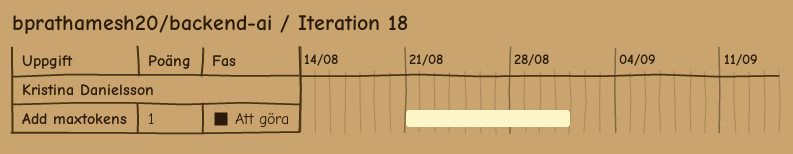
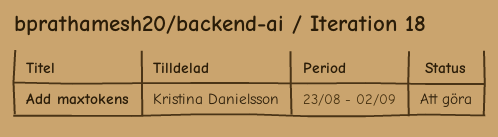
Add maxtokens, start: Aug 21 -> Aug 23
Add maxtokens, due: Aug 31 -> Sep 2

